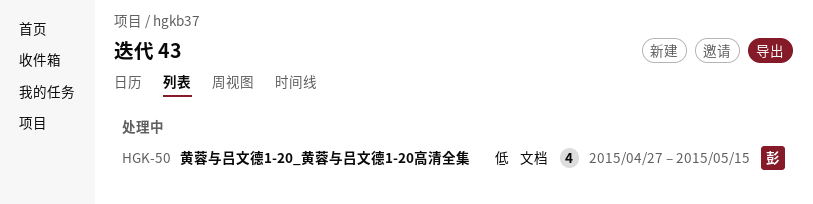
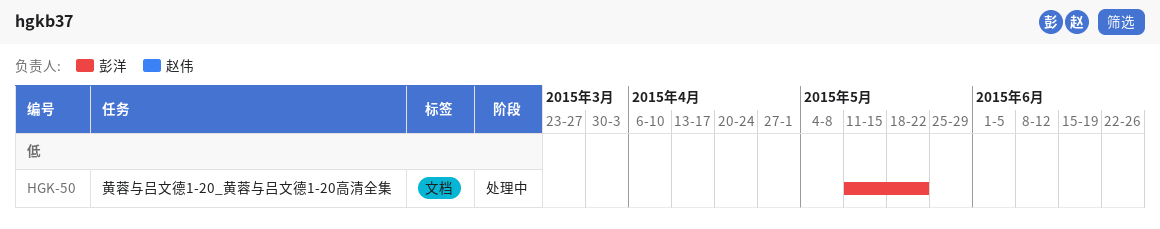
HGK-50, start: Apr 27 -> May 11
HGK-50, due: May 15 -> May 22

